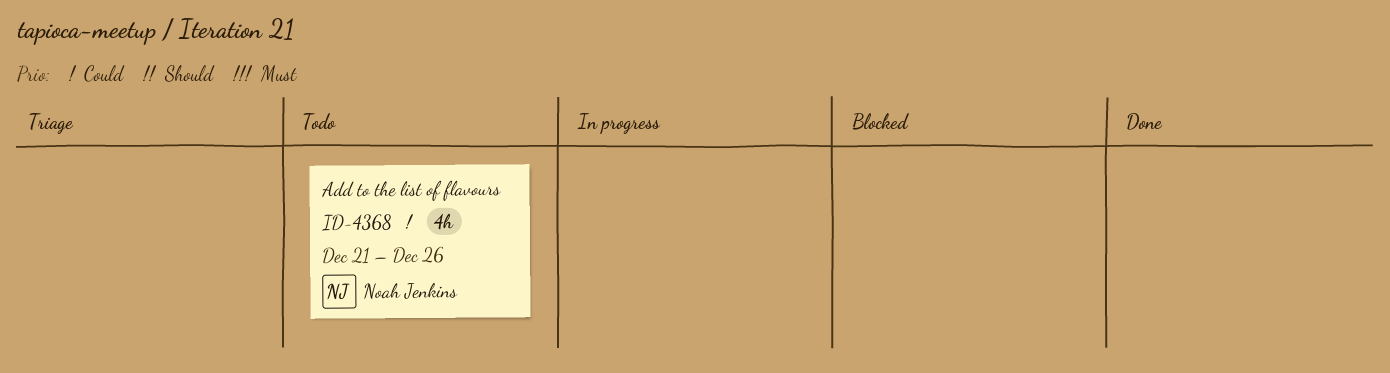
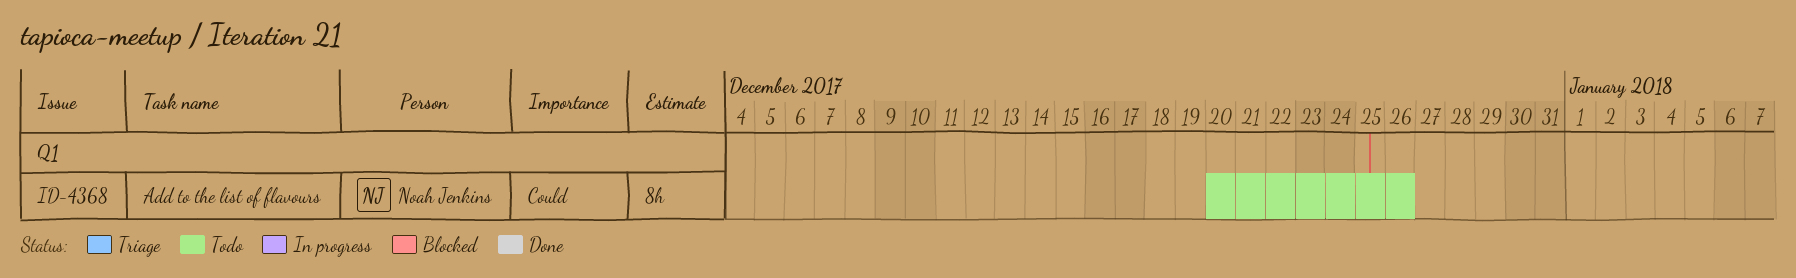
ID-4368, estimate: 4h -> 8h
ID-4368, start: Dec 21 -> Dec 20

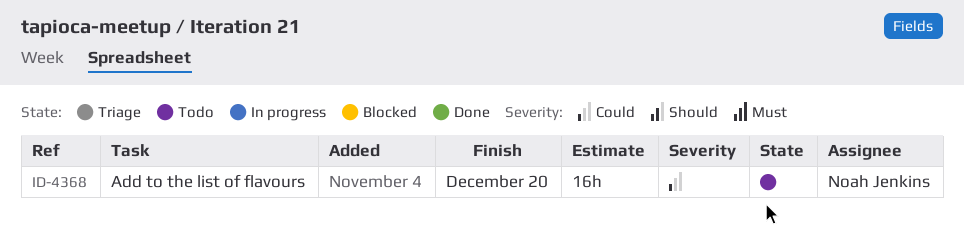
ID-4368, estimate: 8h -> 16h
ID-4368, due: Dec 26 -> Dec 20

